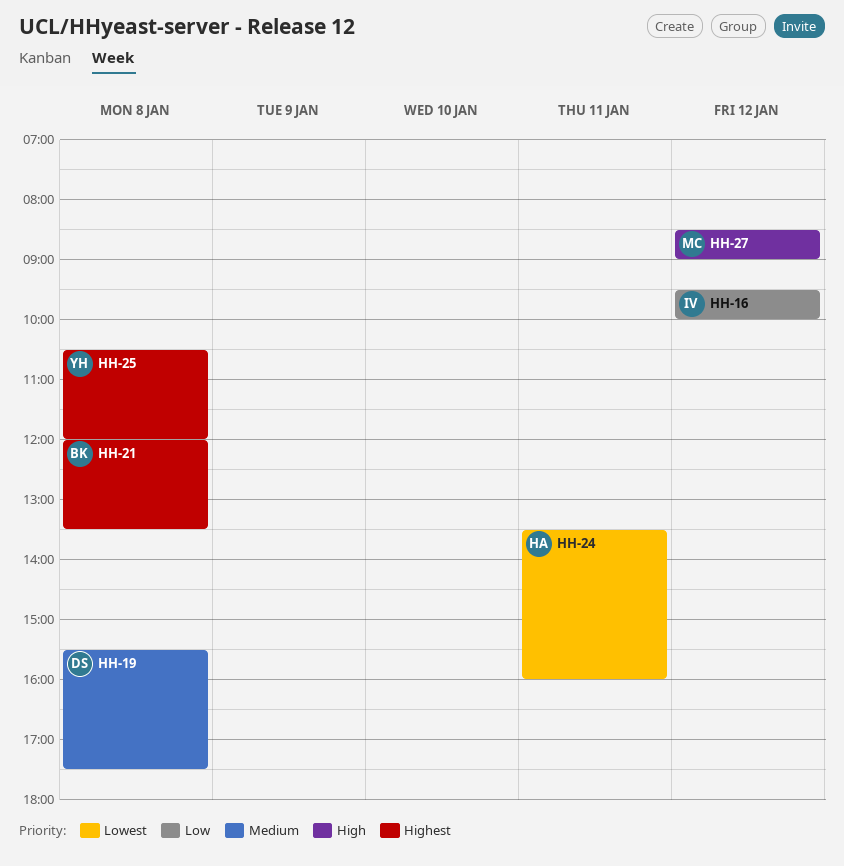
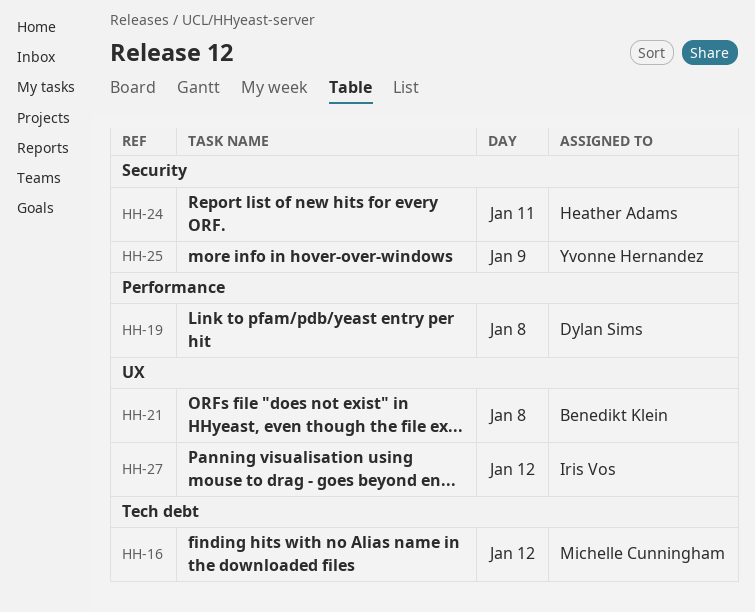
HH-16, owner: Iris Vos -> Michelle Cunningham
HH-25, day: Jan 8 -> Jan 9
HH-27, owner: Michelle Cunningham -> Iris Vos

